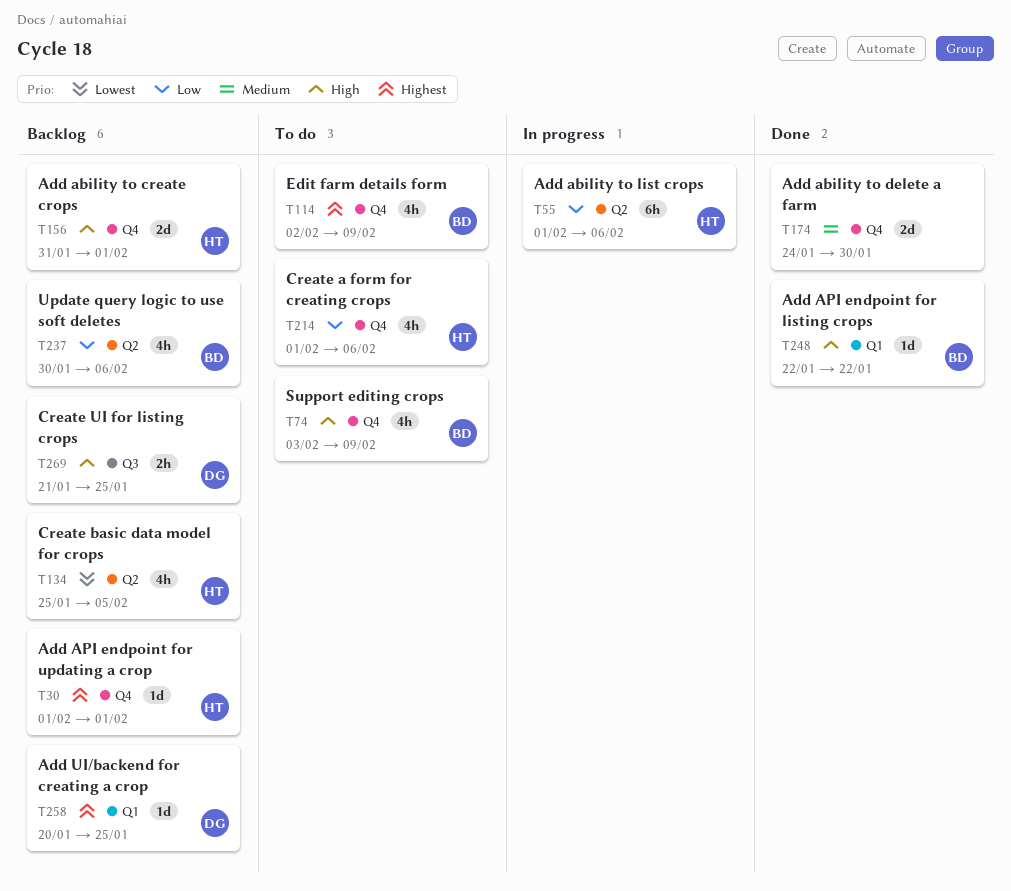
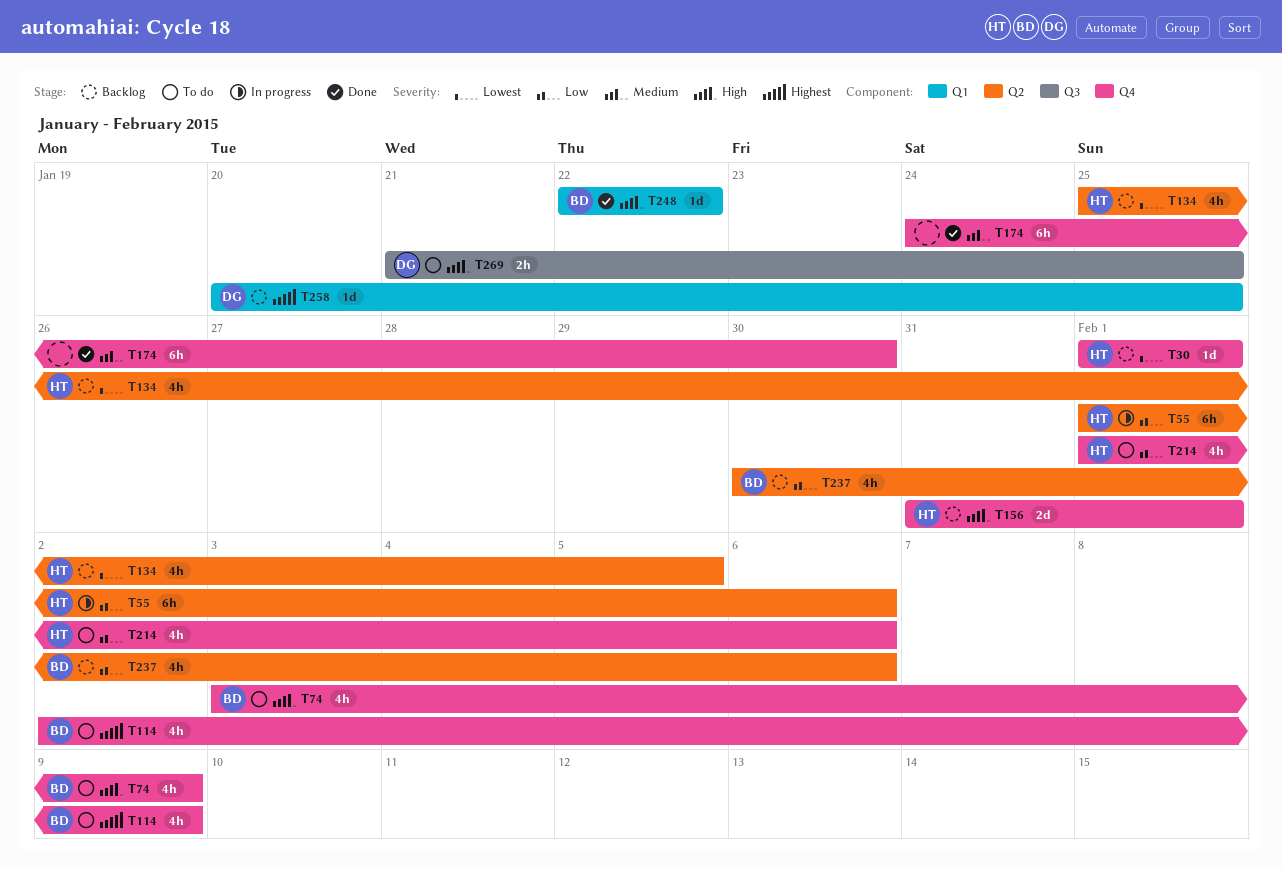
T30, priority: Highest -> Lowest
T174, estimate: 2d -> 6h
T269, status: Backlog -> To do

